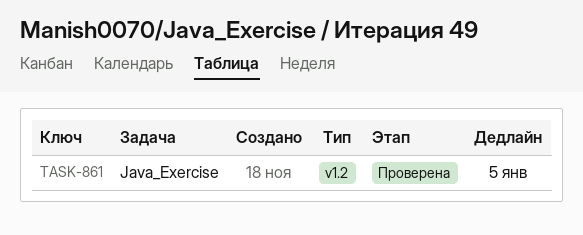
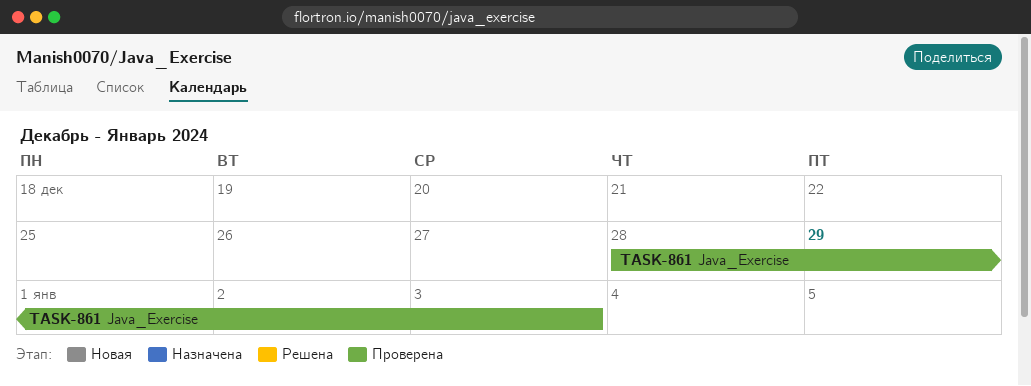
TASK-861, due: Jan 5 -> Jan 3

